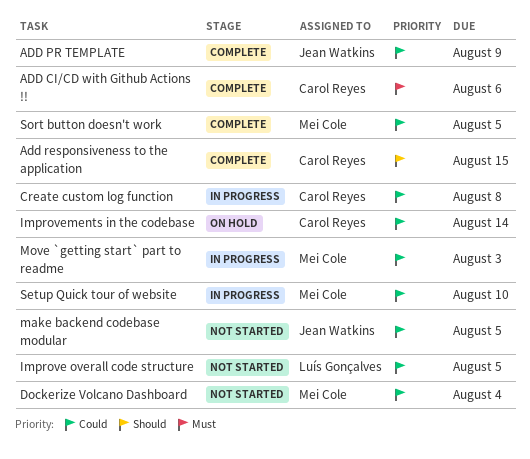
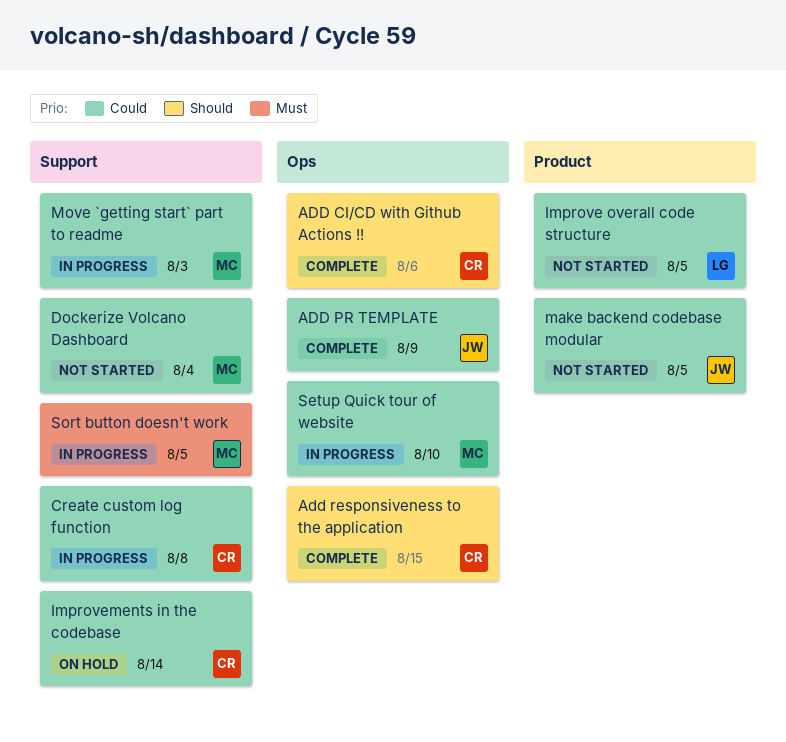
ADD CI/CD with Github Actions !!, priority: Must -> Should
Sort button doesn't work, status: Complete -> In progress
Sort button doesn't work, priority: Could -> Must

